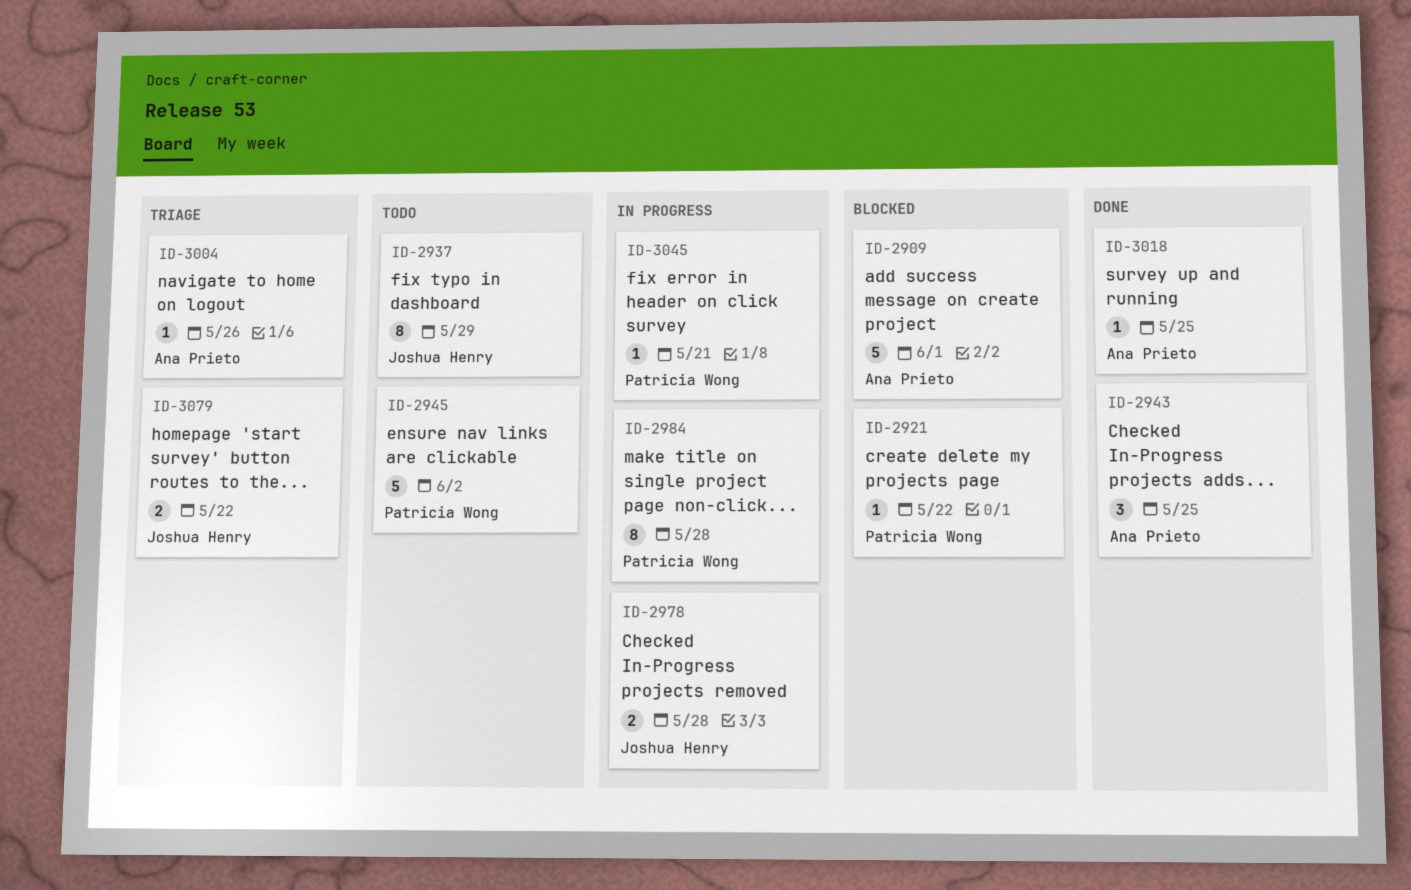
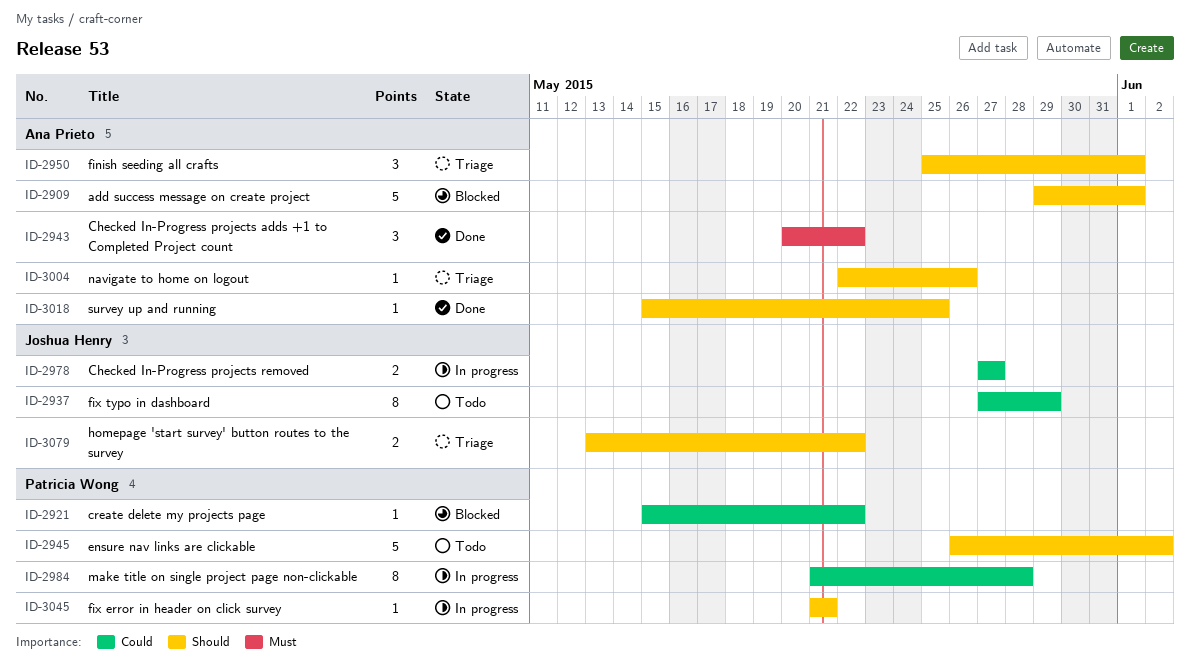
ID-2943, due: May 25 -> May 22
ID-2950: none -> present
ID-2978, due: May 28 -> May 27

